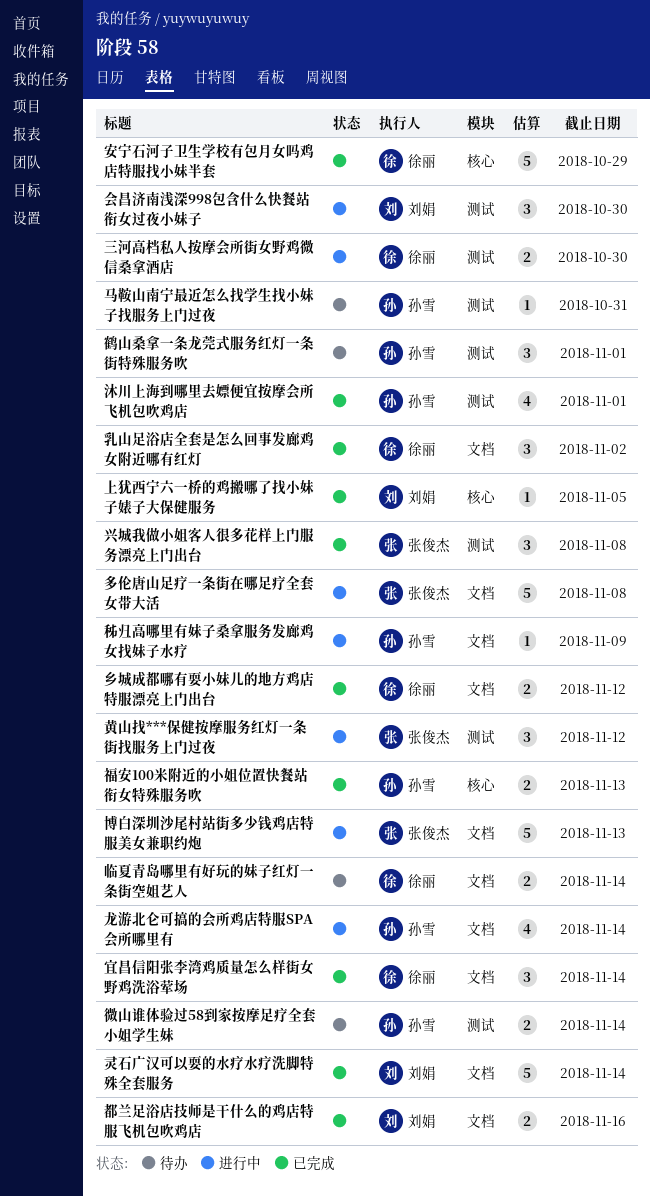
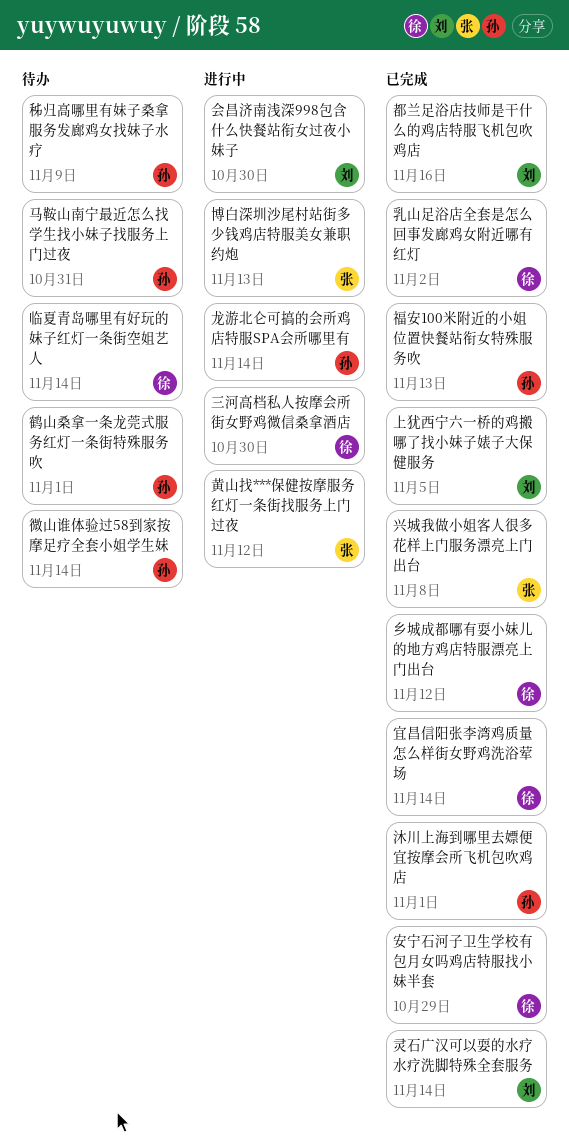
多伦唐山足疗一条街在哪足疗全套女带大活: present -> none
秭归高哪里有妹子桑拿服务发廊鸡女找妹子水疗, status: 进行中 -> 待办

